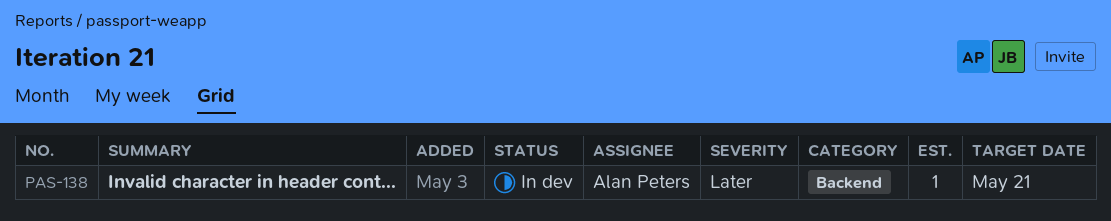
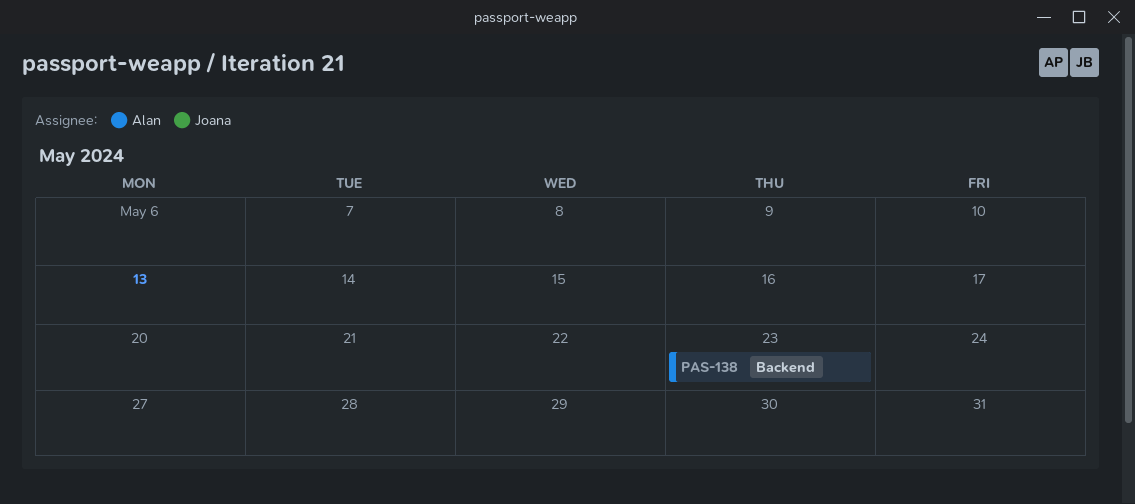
PAS-138, due: May 21 -> May 23

